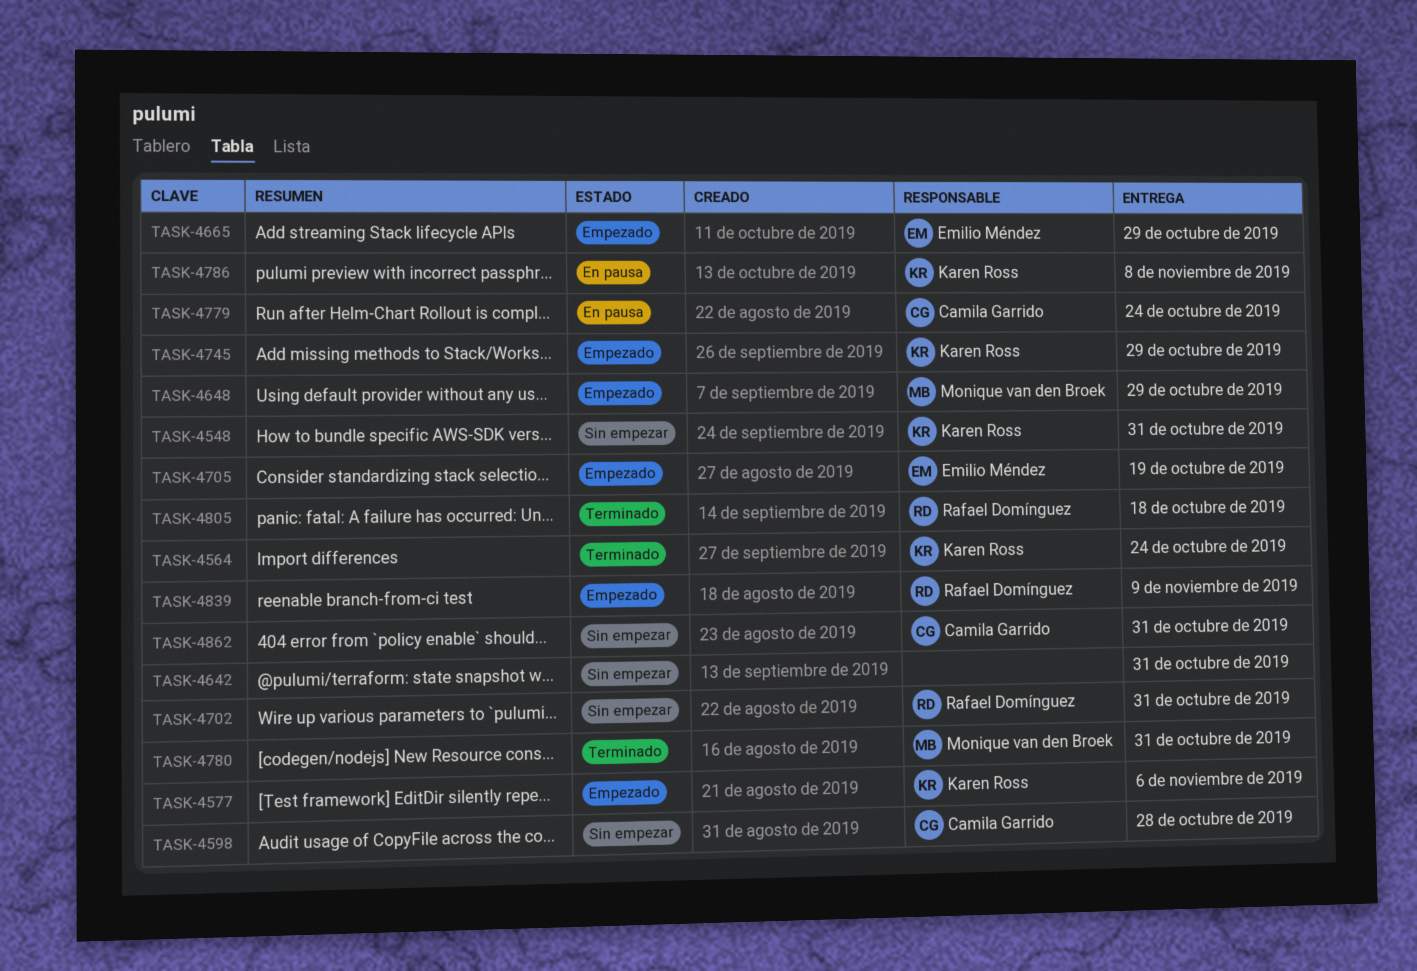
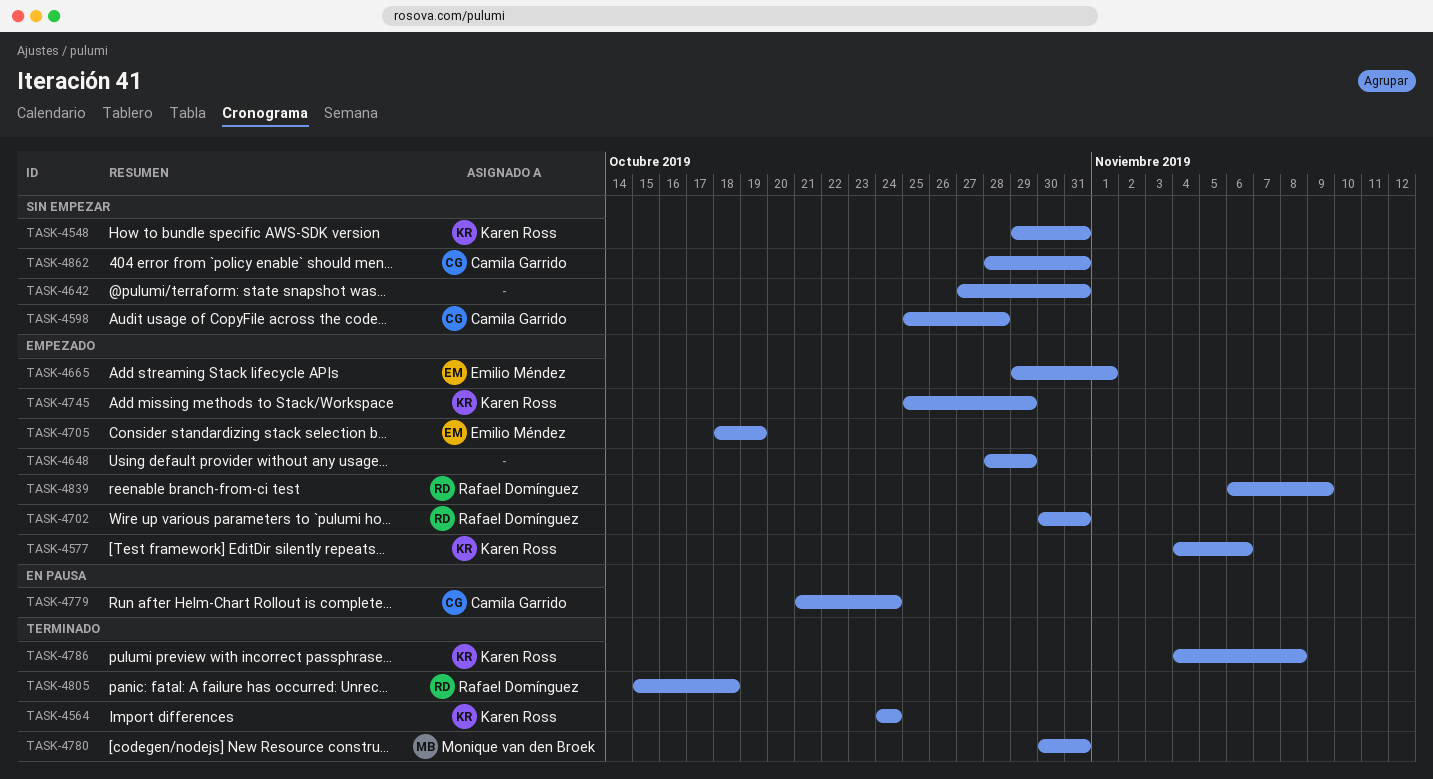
TASK-4648, owner: Monique van den Broek -> none
TASK-4665, due: Oct 29 -> Nov 1
TASK-4702, status: Sin empezar -> Empezado
TASK-4786, status: En pausa -> Terminado

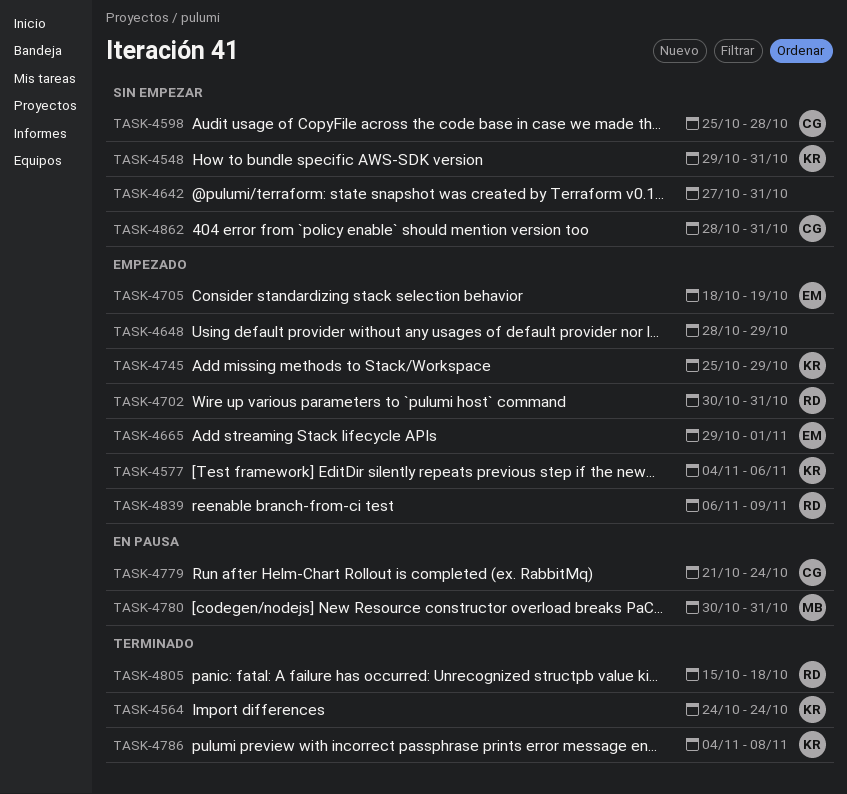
TASK-4780, status: Terminado -> En pausa

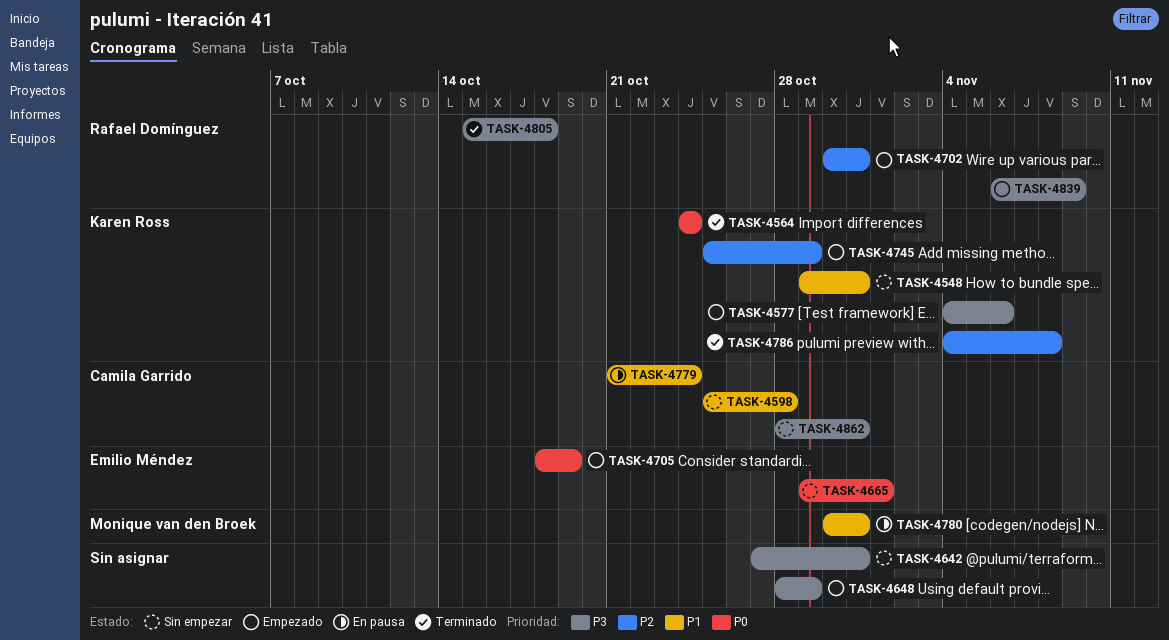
TASK-4665, status: Empezado -> Sin empezar

